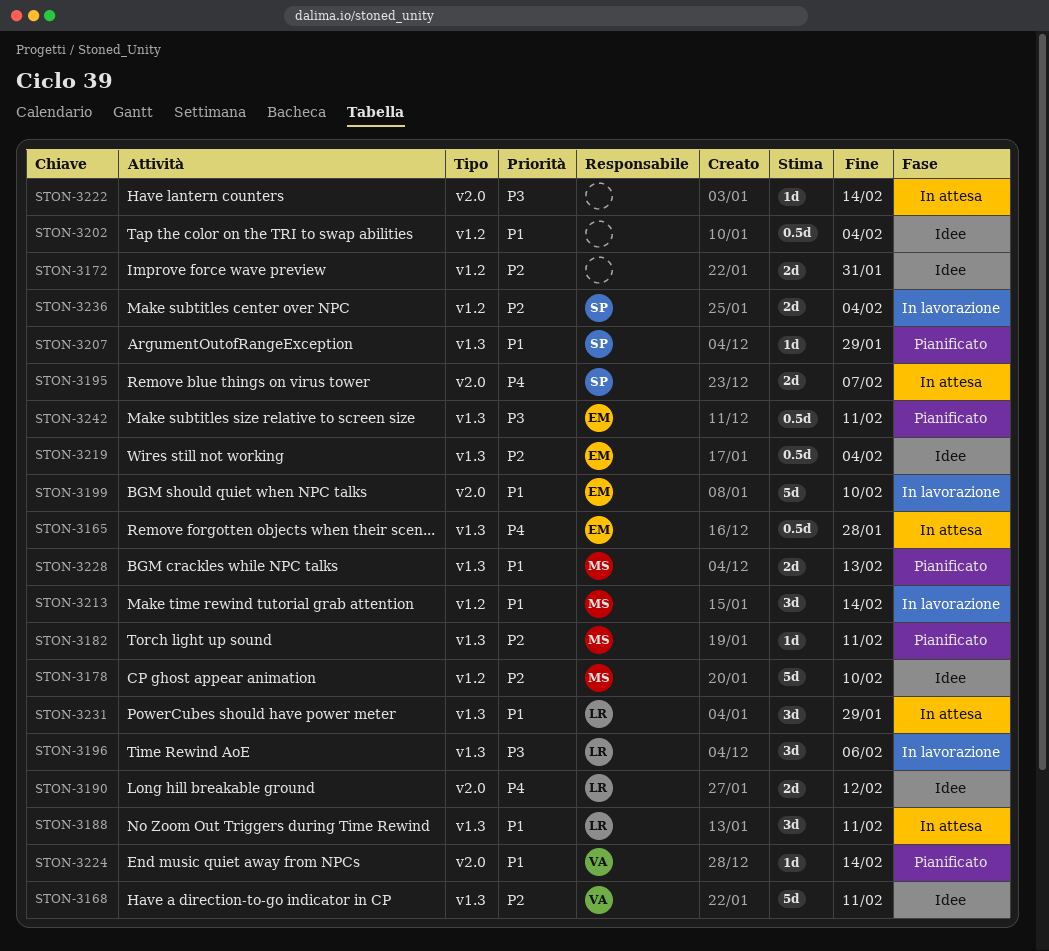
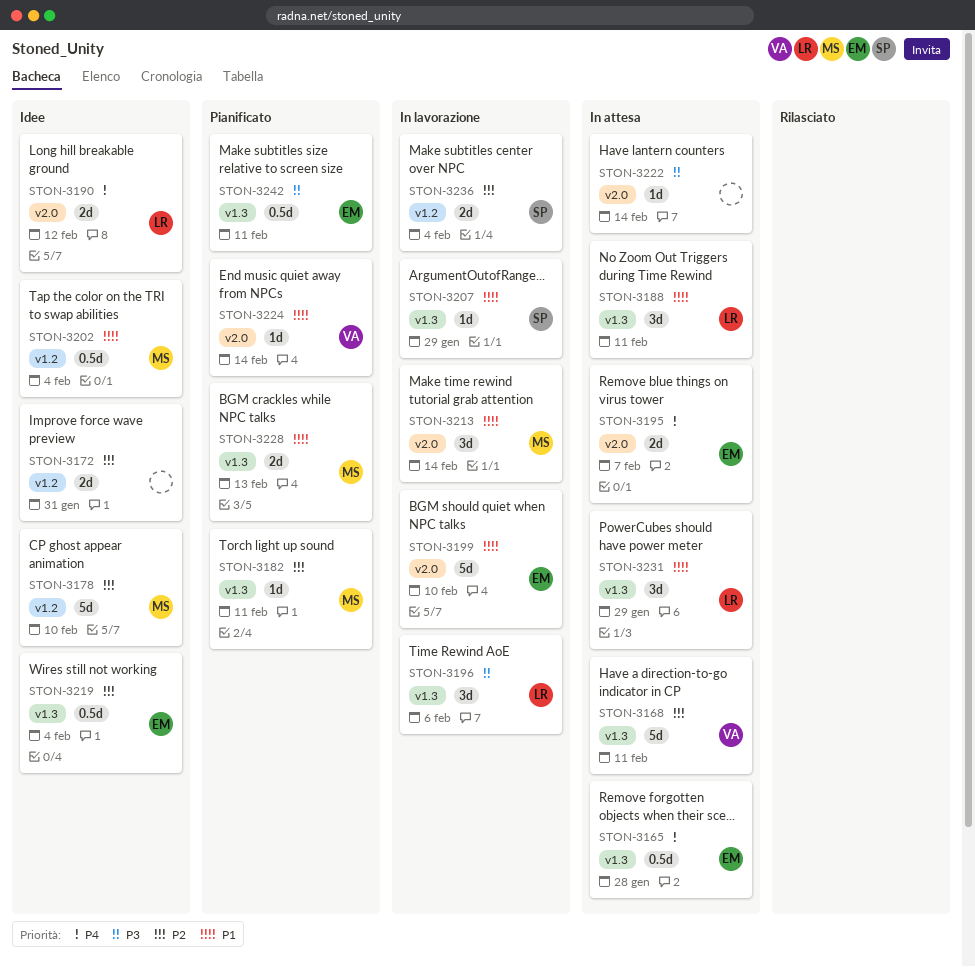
STON-3168, status: Idee -> In attesa
STON-3195, owner: SP -> EM
STON-3202, owner: none -> MS
STON-3207, status: Pianificato -> In lavorazione
STON-3213, label: v1.2 -> v2.0

